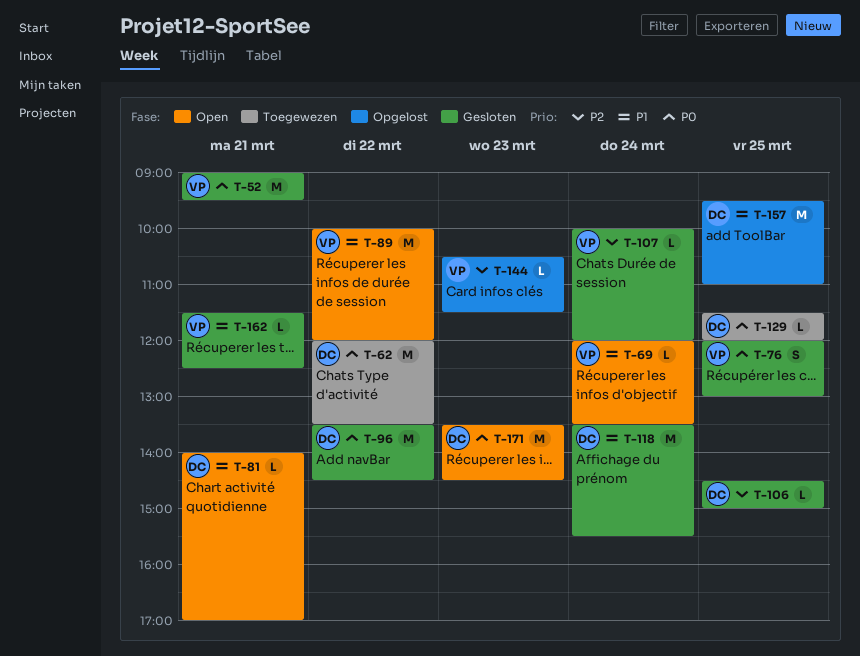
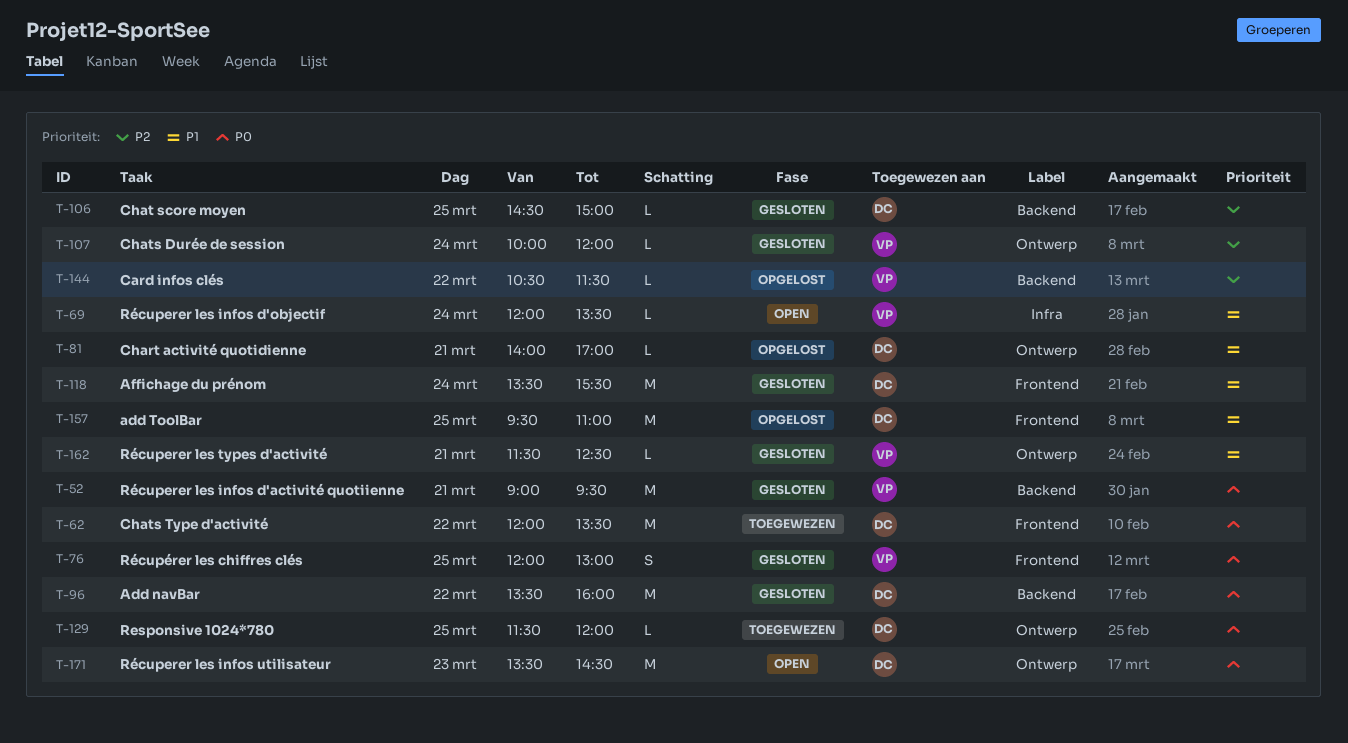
T-81, status: Open -> Opgelost
T-89: present -> none
T-96, ends: 14:30 -> 16:00
T-144, day: Mar 23 -> Mar 22

